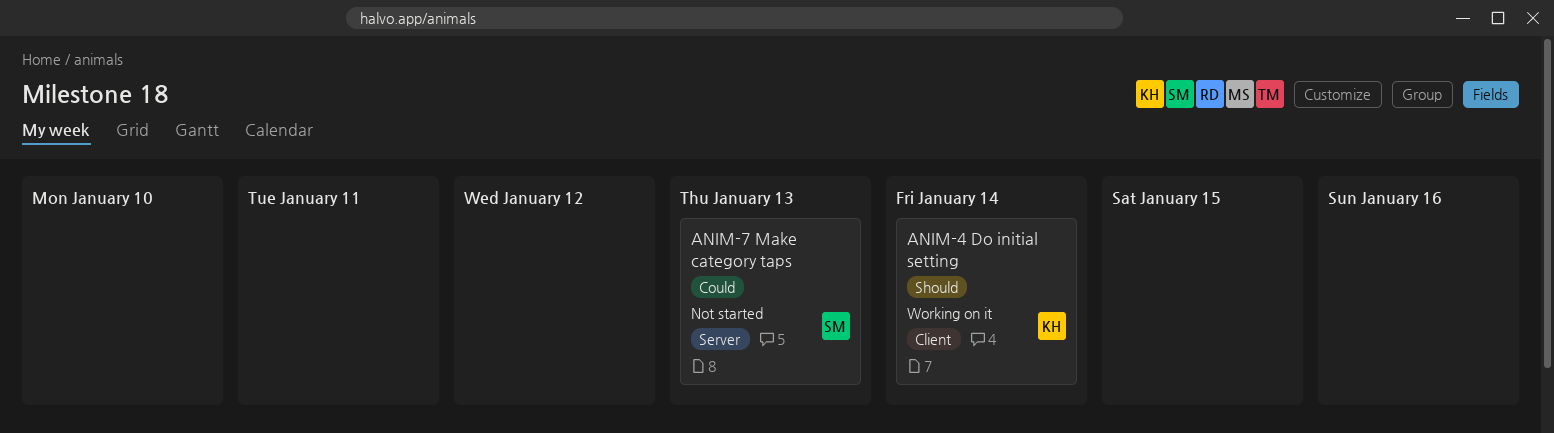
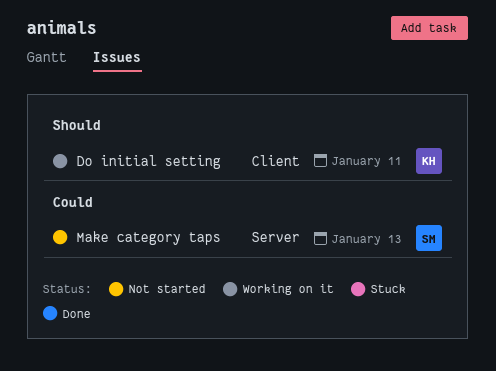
Do initial setting, due: Jan 14 -> Jan 11

